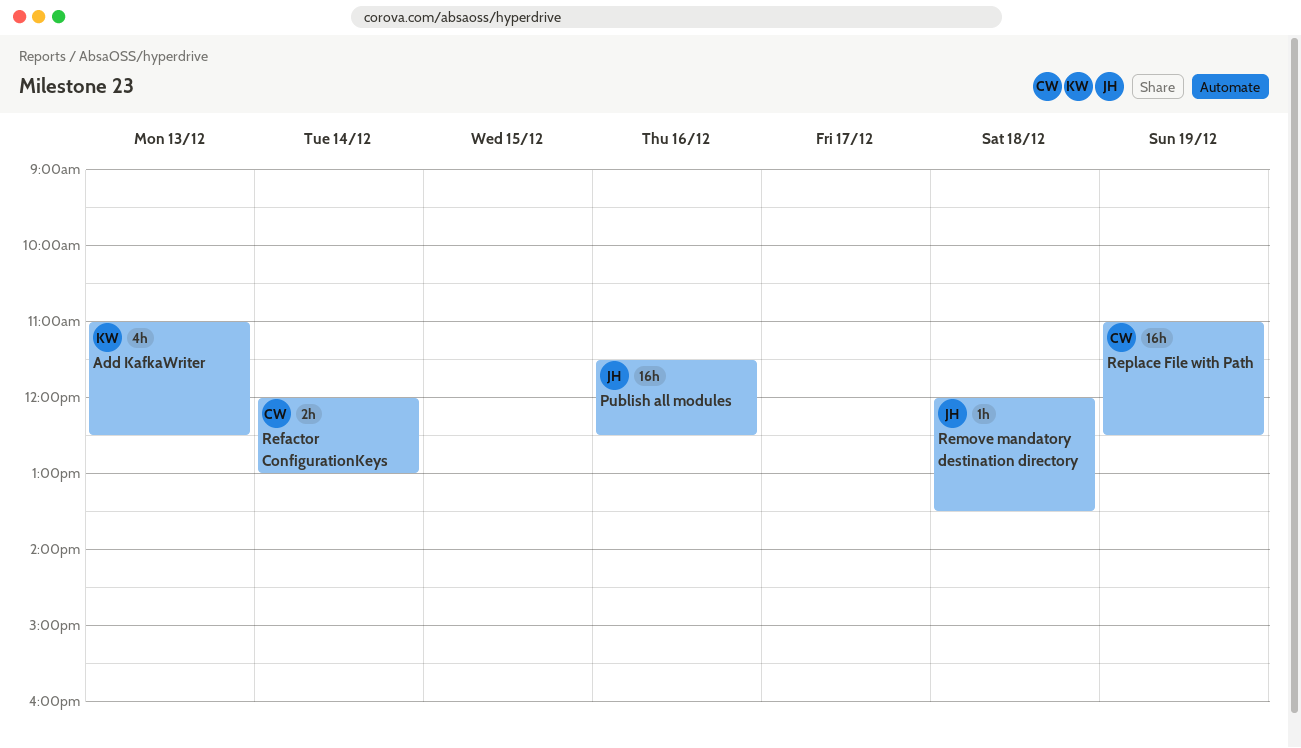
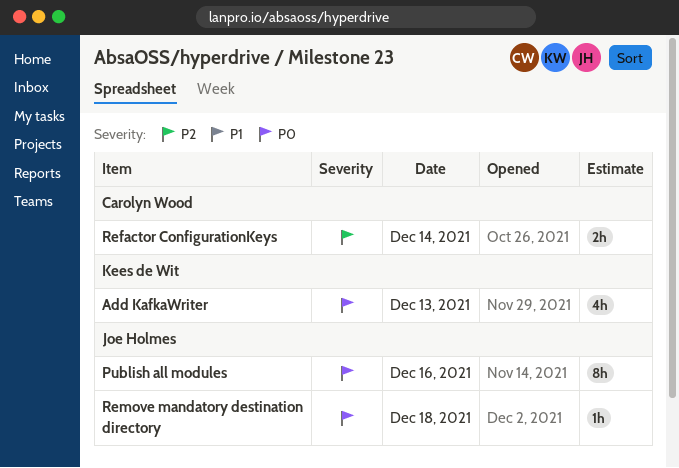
Publish all modules, estimate: 16h -> 8h
Replace File with Path: present -> none

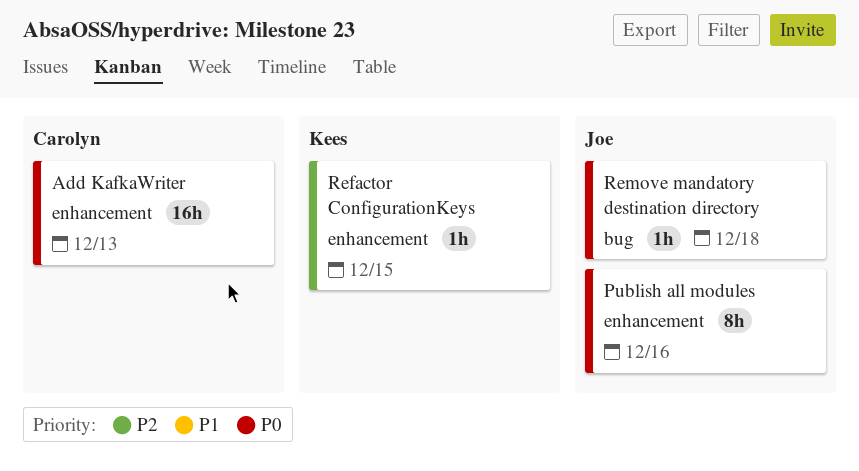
Add KafkaWriter, owner: Kees de Wit -> Carolyn Wood
Add KafkaWriter, estimate: 4h -> 16h
Refactor ConfigurationKeys, owner: Carolyn Wood -> Kees de Wit
Refactor ConfigurationKeys, estimate: 2h -> 1h
Refactor ConfigurationKeys, day: Dec 14 -> Dec 15

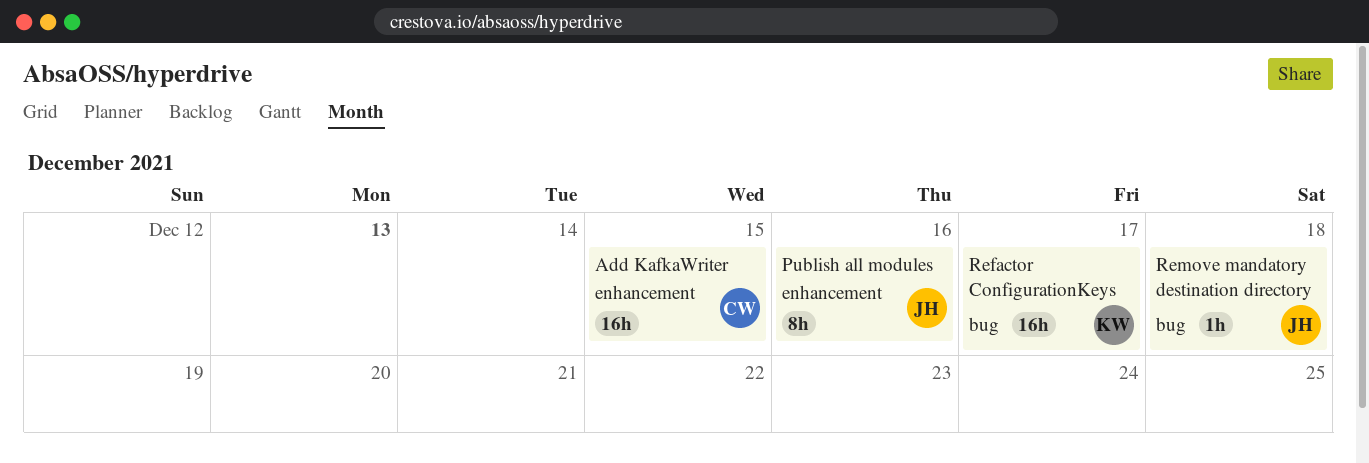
Add KafkaWriter, day: Dec 13 -> Dec 15
Refactor ConfigurationKeys, label: enhancement -> bug
Refactor ConfigurationKeys, estimate: 1h -> 16h
Refactor ConfigurationKeys, day: Dec 15 -> Dec 17

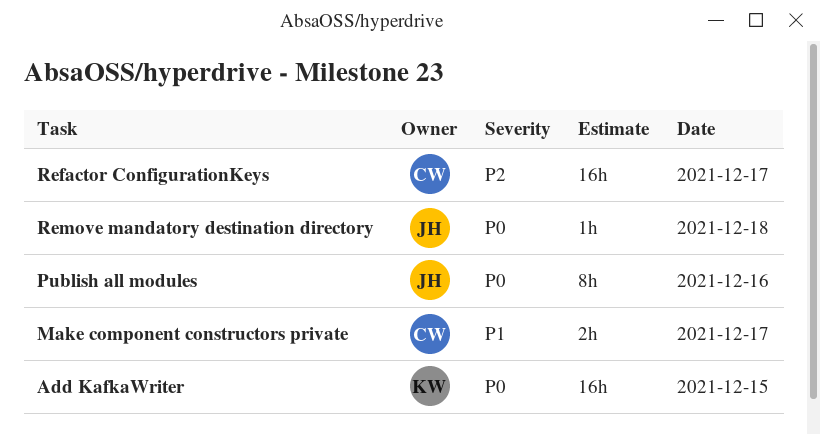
Add KafkaWriter, owner: CW -> KW
Make component constructors private: none -> present
Refactor ConfigurationKeys, owner: KW -> CW

